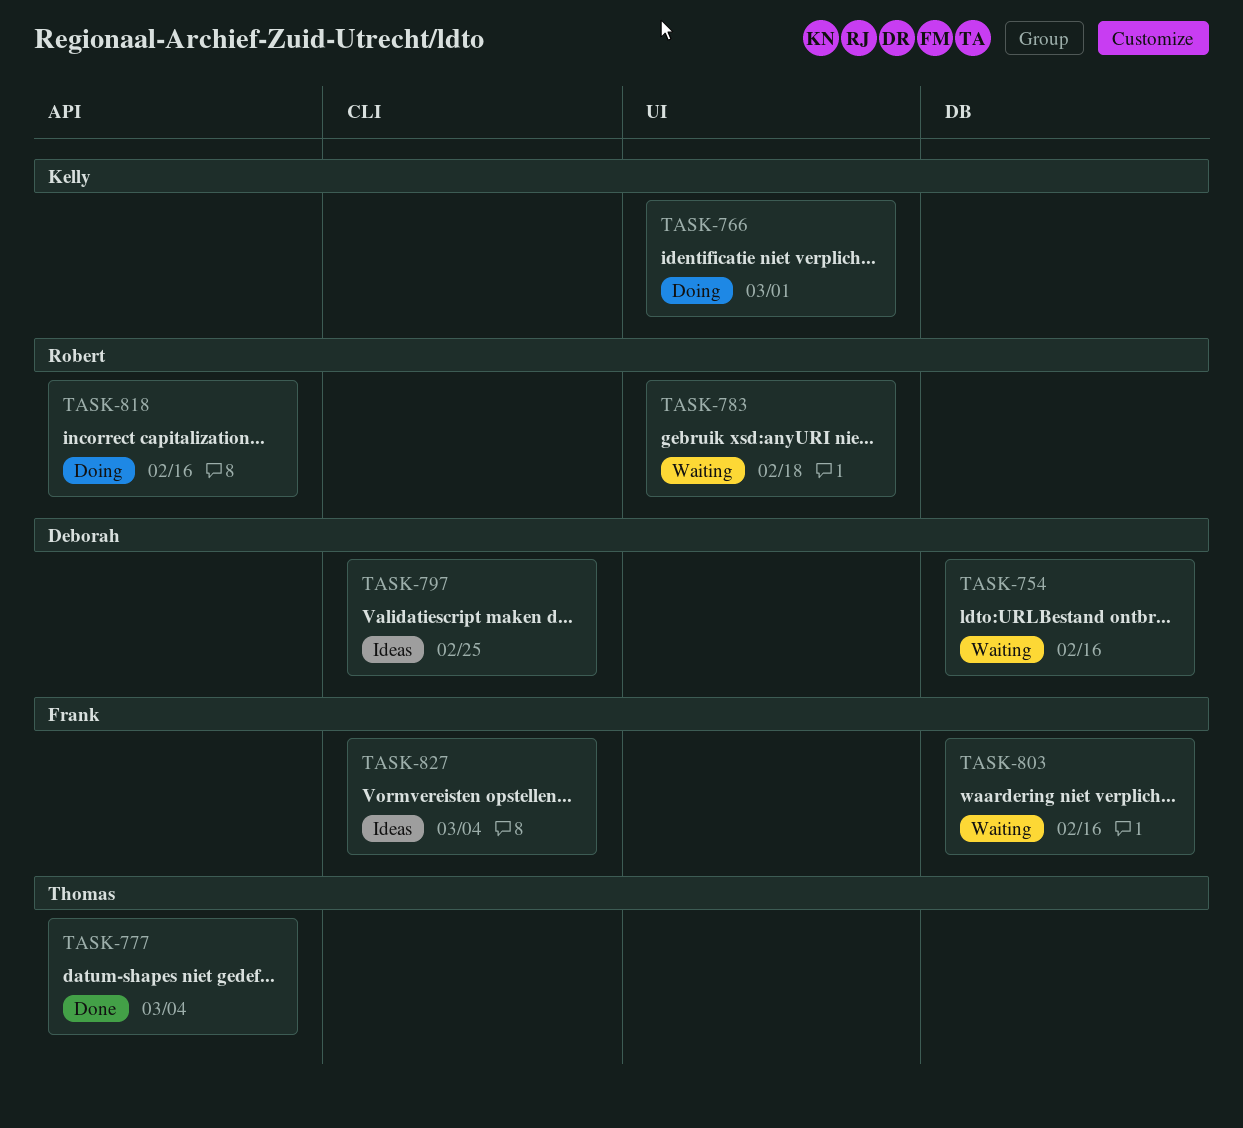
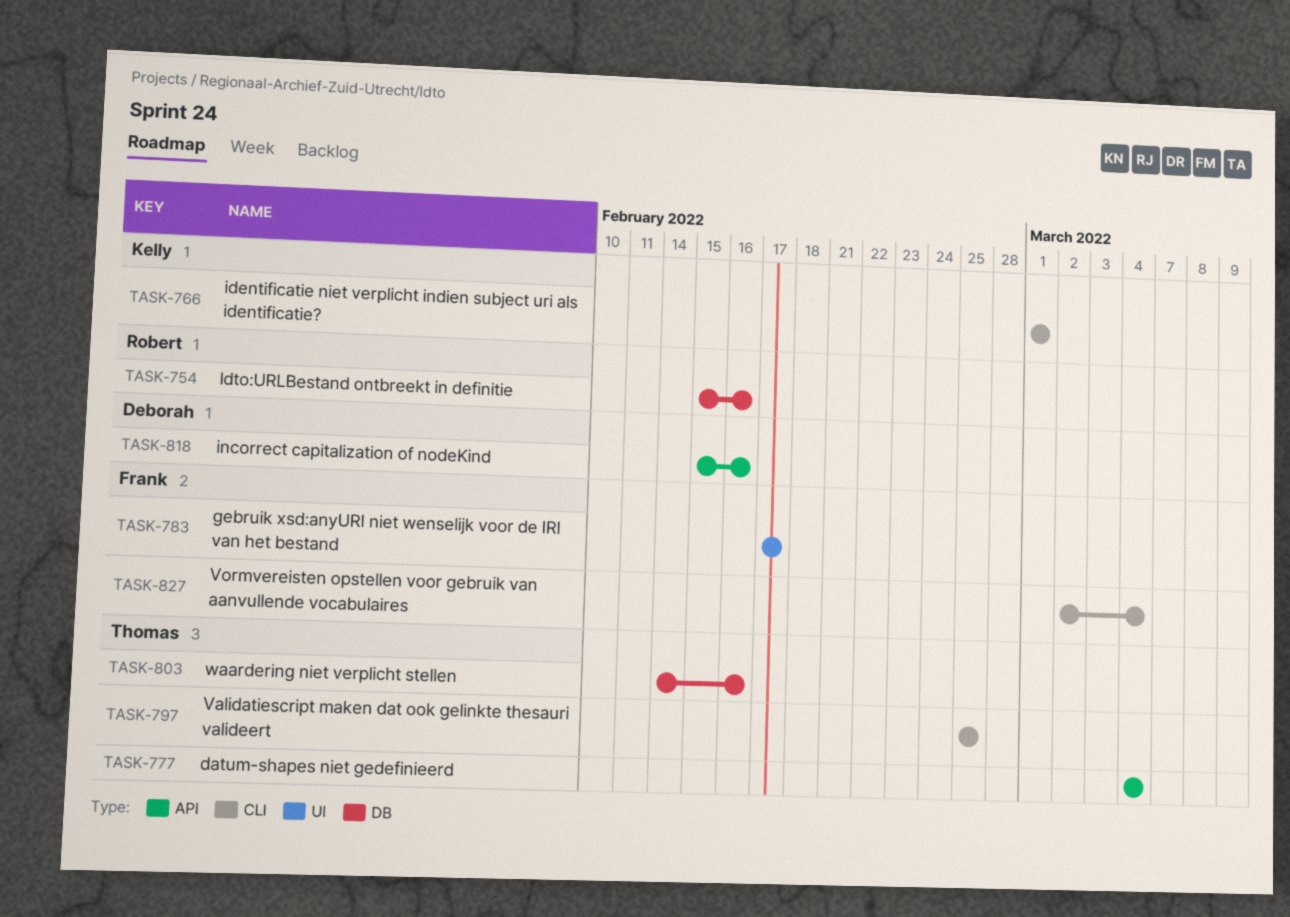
TASK-754, owner: Deborah -> Robert
TASK-766, label: UI -> CLI
TASK-783, owner: Robert -> Frank
TASK-783, due: Feb 18 -> Feb 17
TASK-797, owner: Deborah -> Thomas
TASK-803, owner: Frank -> Thomas
TASK-818, owner: Robert -> Deborah

